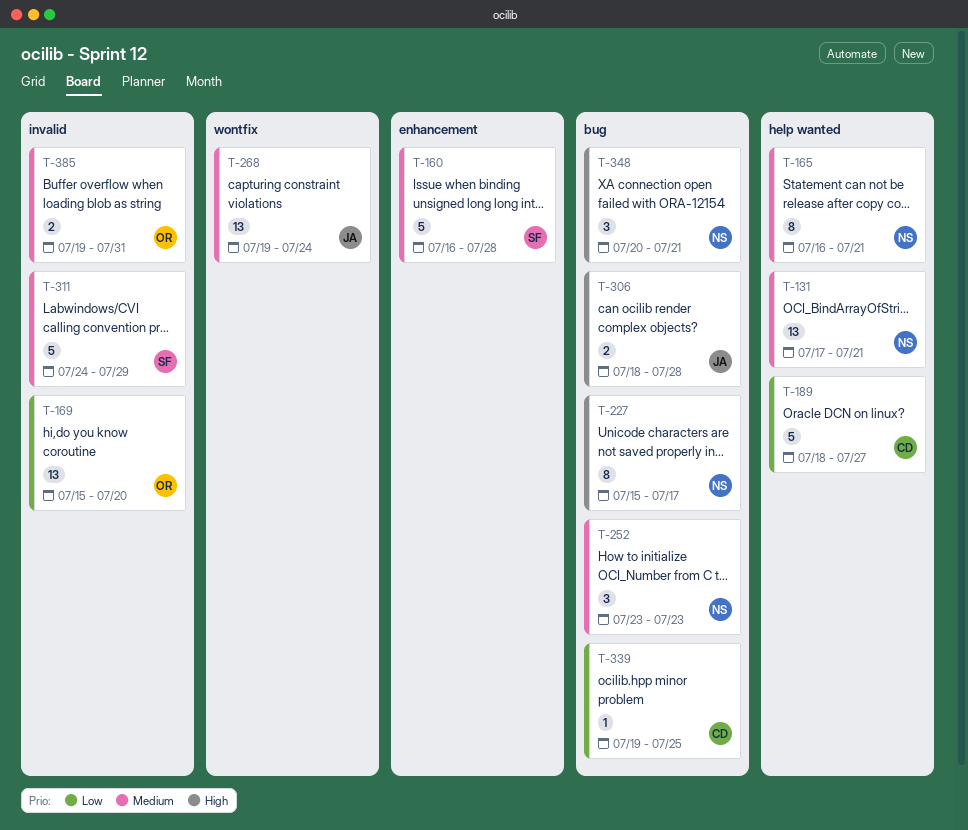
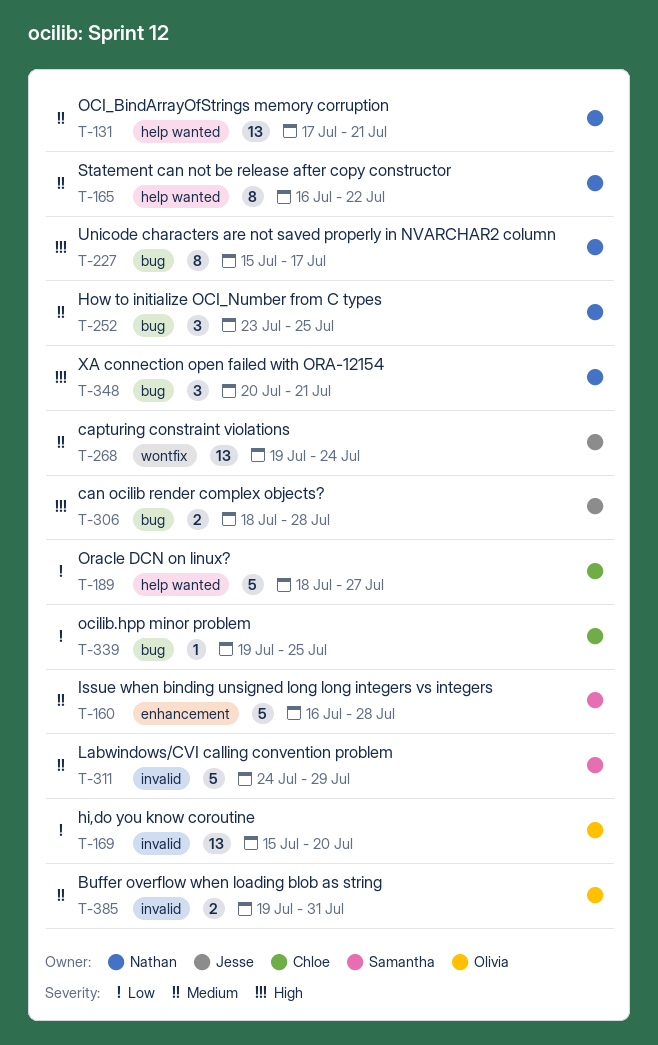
T-165, due: Jul 21 -> Jul 22
T-252, due: Jul 23 -> Jul 25

